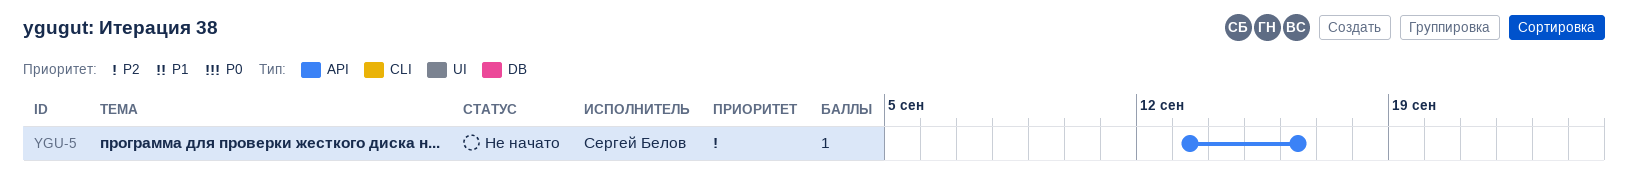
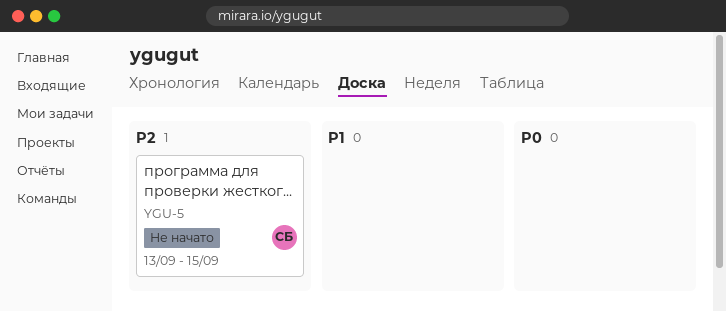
YGU-5, due: Sep 16 -> Sep 15

